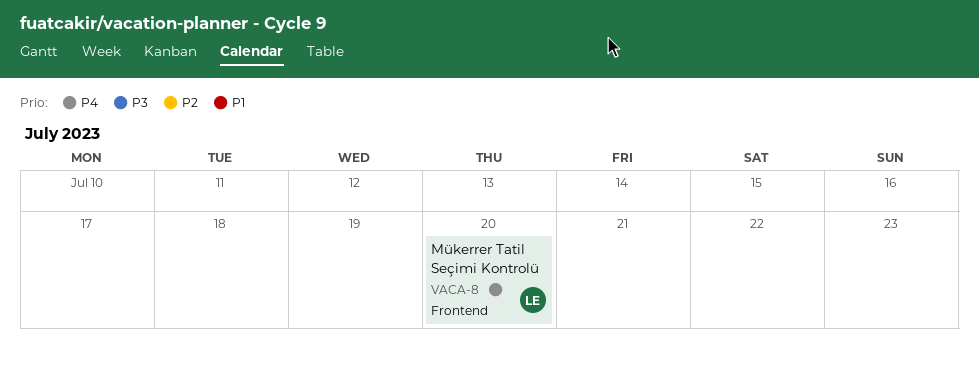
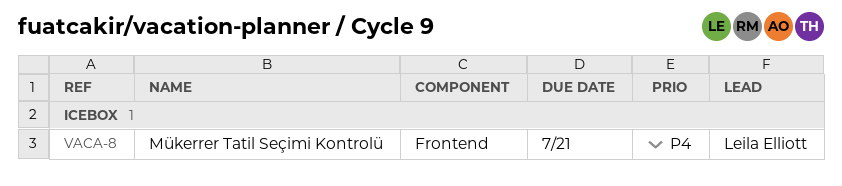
VACA-8, due: Jul 20 -> Jul 21

